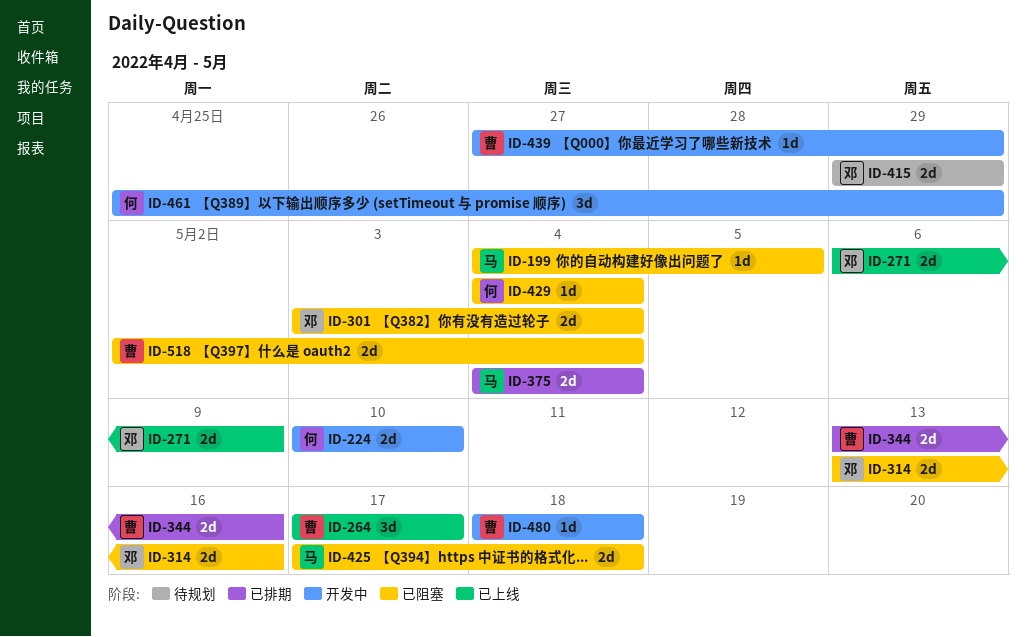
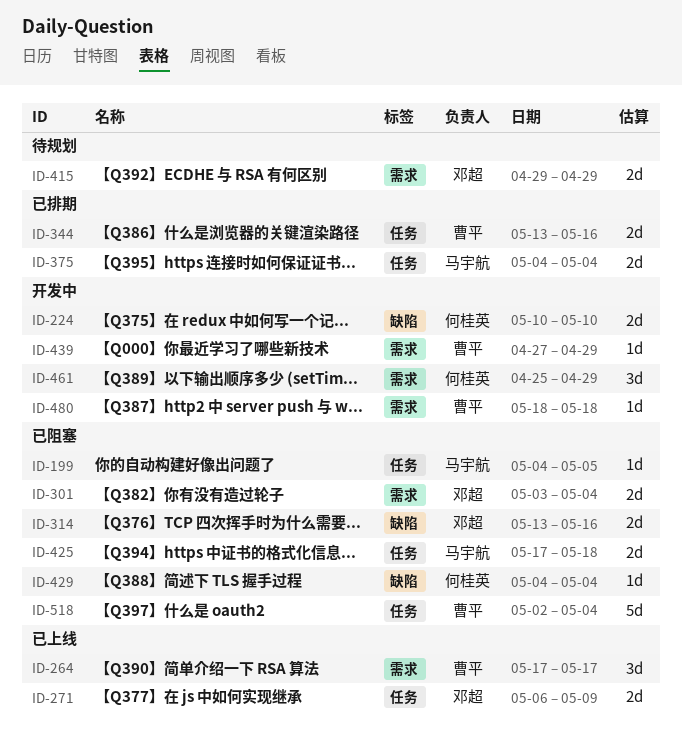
ID-518, estimate: 2d -> 5d

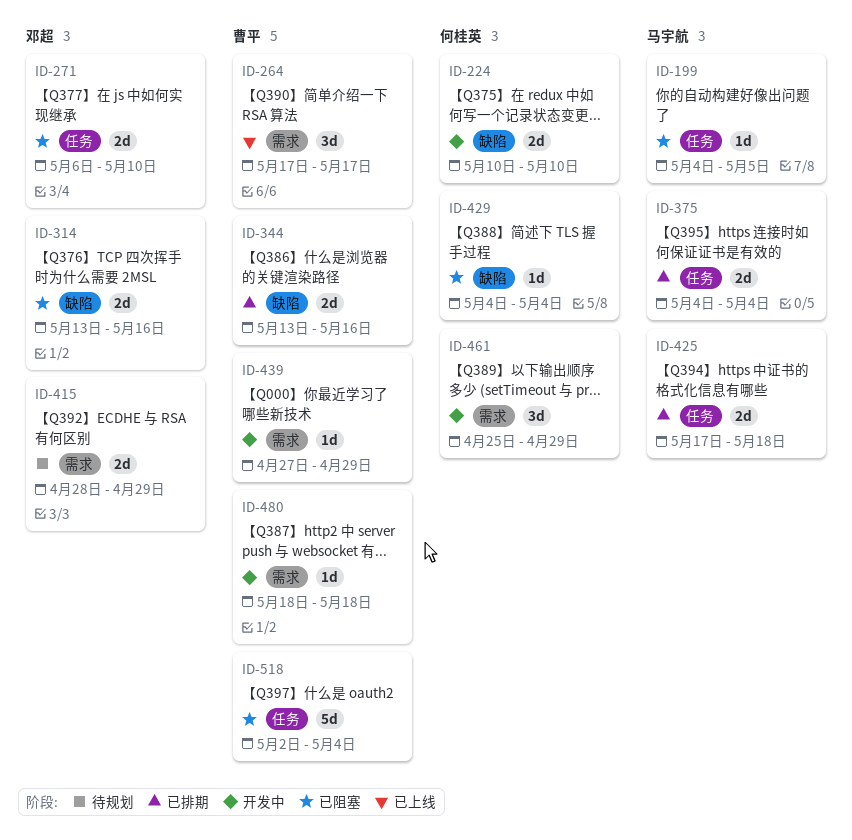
ID-271, status: 已上线 -> 已阻塞
ID-271, due: May 9 -> May 10
ID-301: present -> none
ID-344, label: 任务 -> 缺陷
ID-415, start: Apr 29 -> Apr 28
ID-425, status: 已阻塞 -> 已排期

